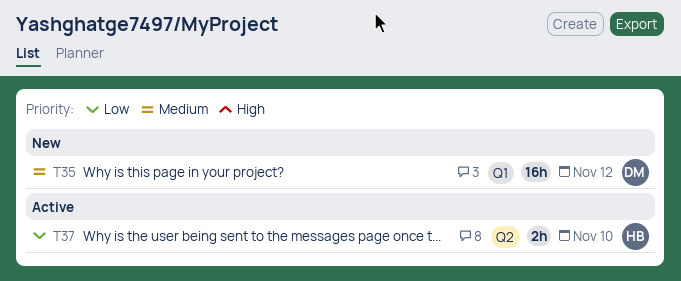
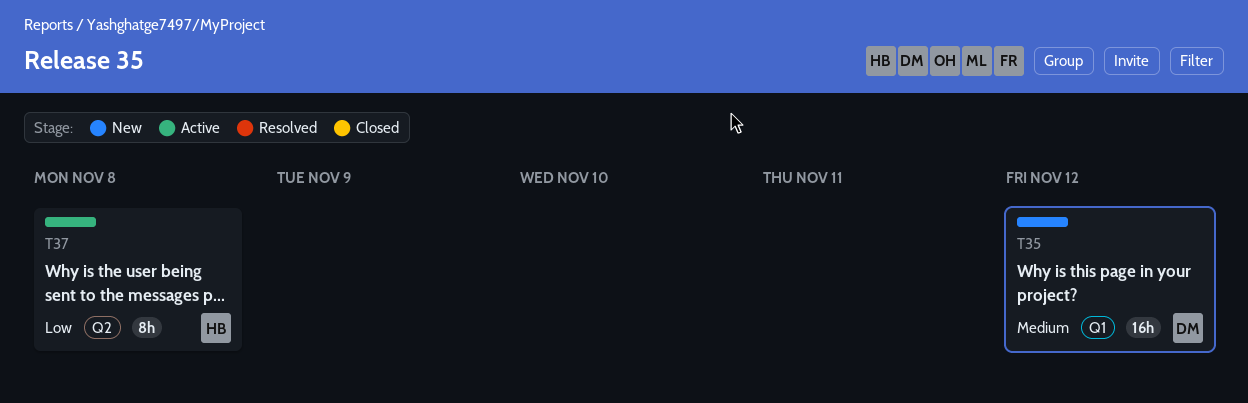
T37, estimate: 2h -> 8h
T37, due: Nov 10 -> Nov 8

